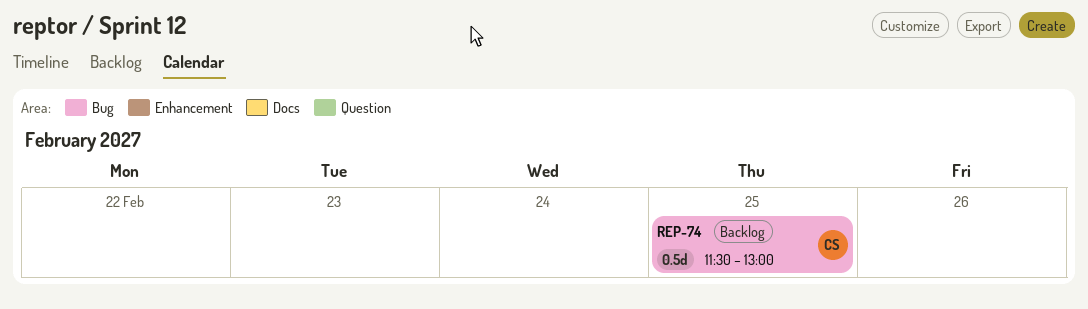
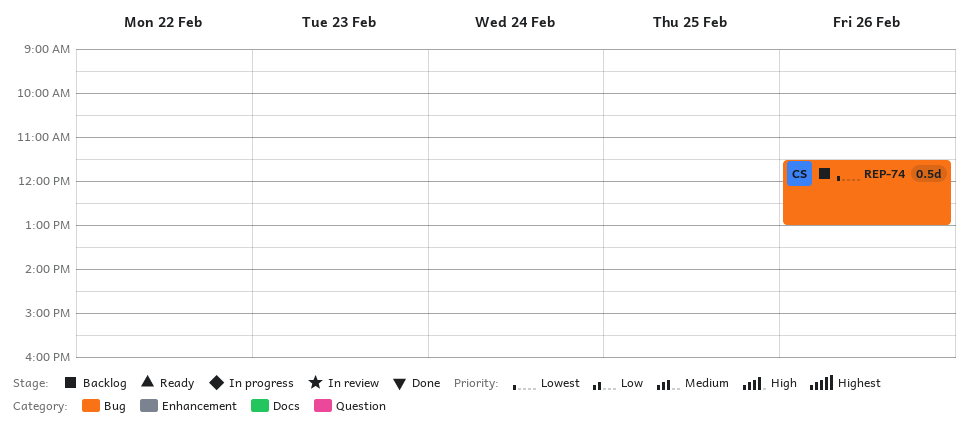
REP-74, day: Feb 25 -> Feb 26

